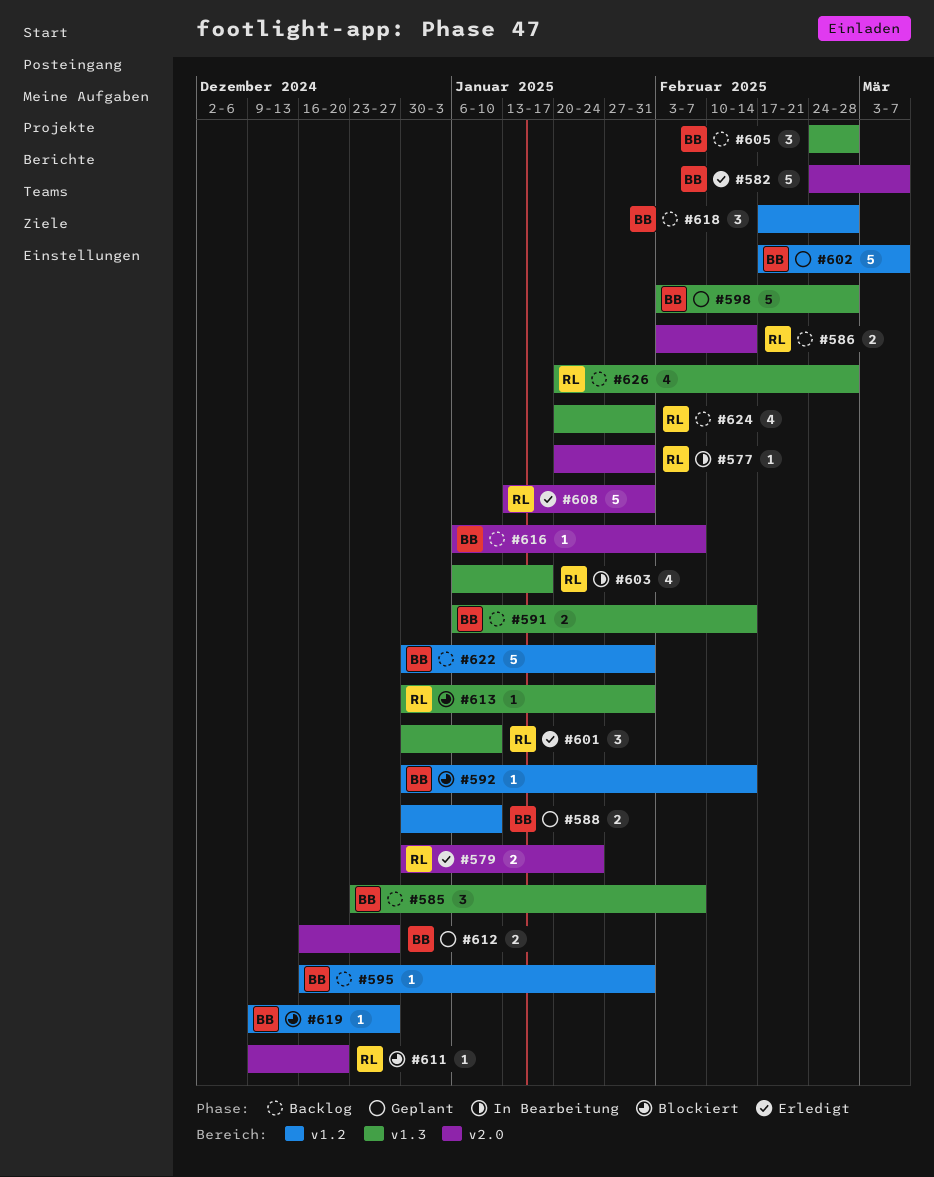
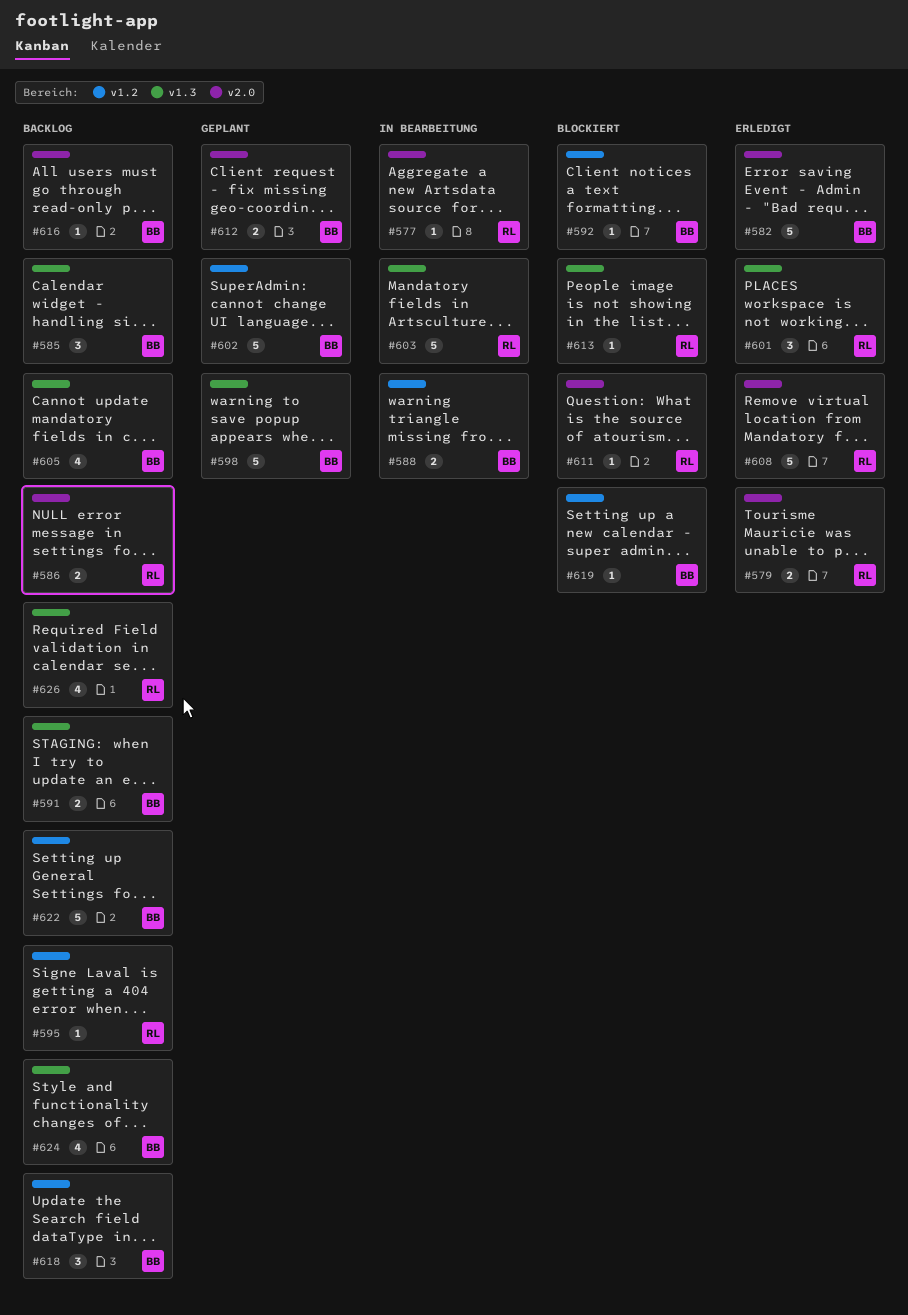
#588, status: Geplant -> In Bearbeitung
#595, owner: BB -> RL
#603, estimate: 4 -> 5
#605, estimate: 3 -> 4
#624, owner: RL -> BB

